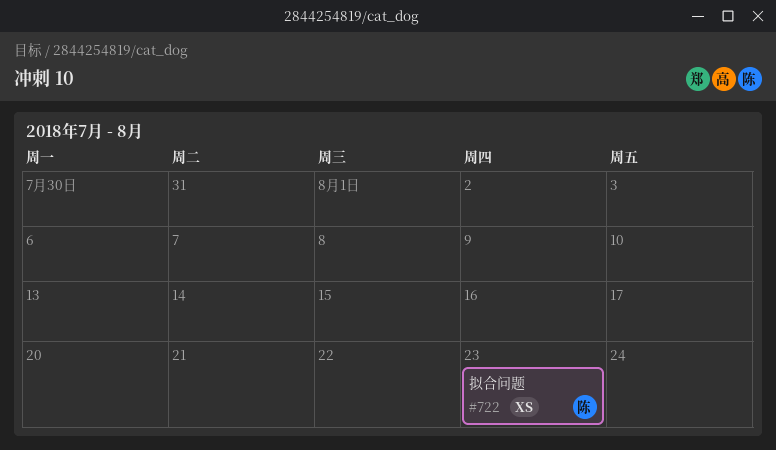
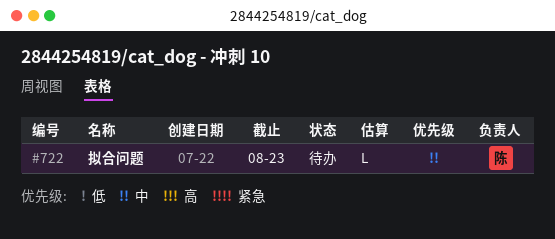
#722, estimate: XS -> L

